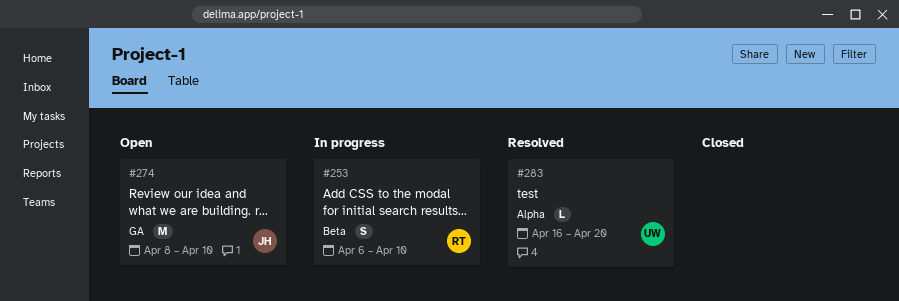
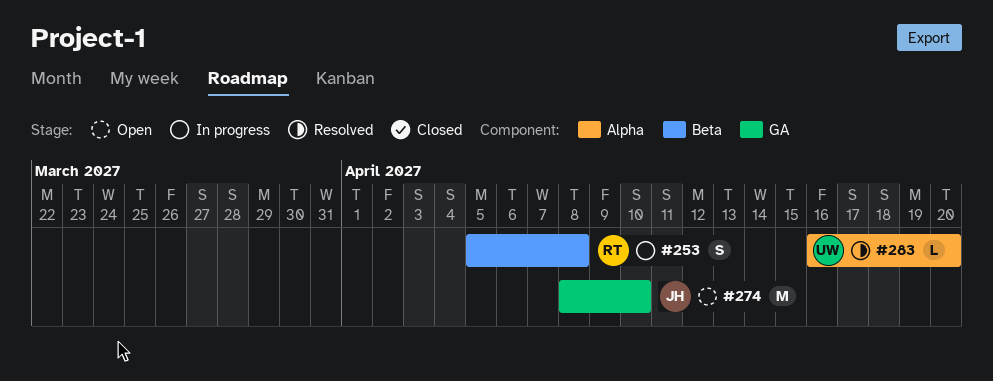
#253, start: Apr 6 -> Apr 5
#253, due: Apr 10 -> Apr 8

